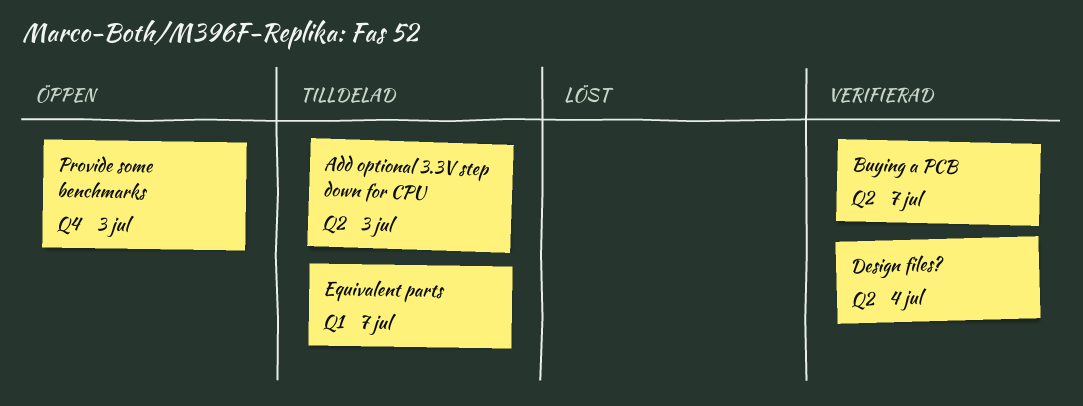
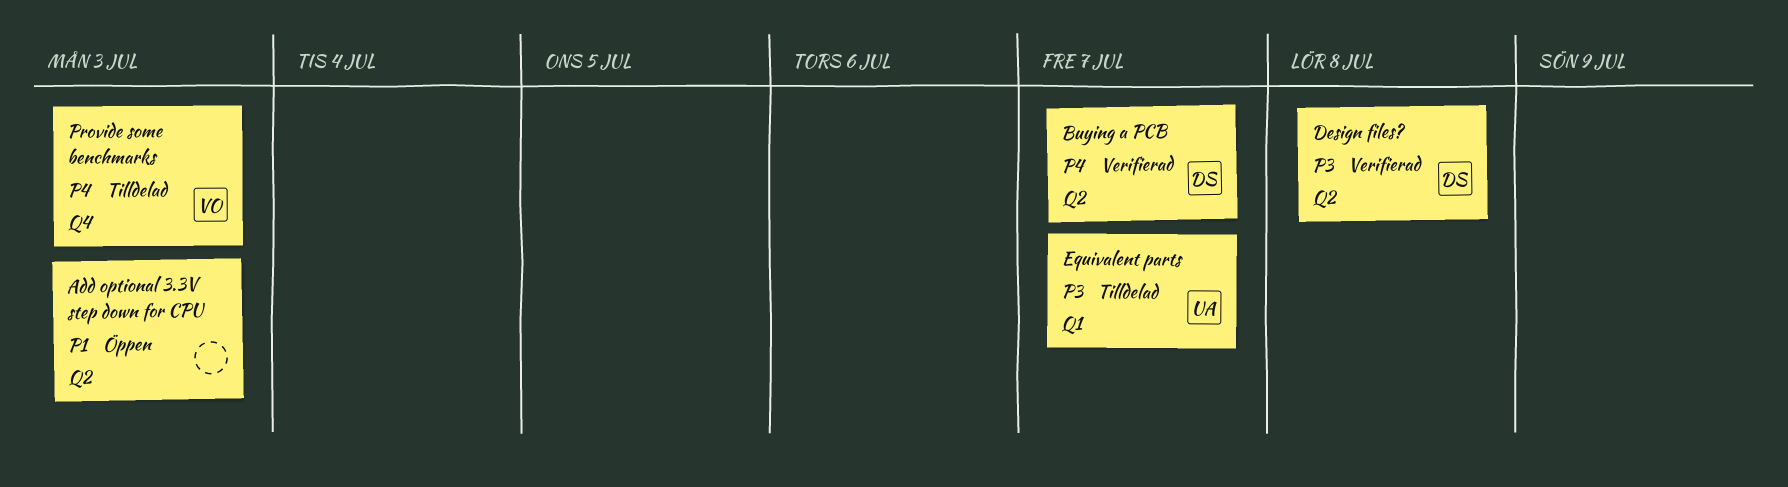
Add optional 3.3V step down for CPU, status: Tilldelad -> Öppen
Design files?, due: Jul 4 -> Jul 8
Provide some benchmarks, status: Öppen -> Tilldelad

